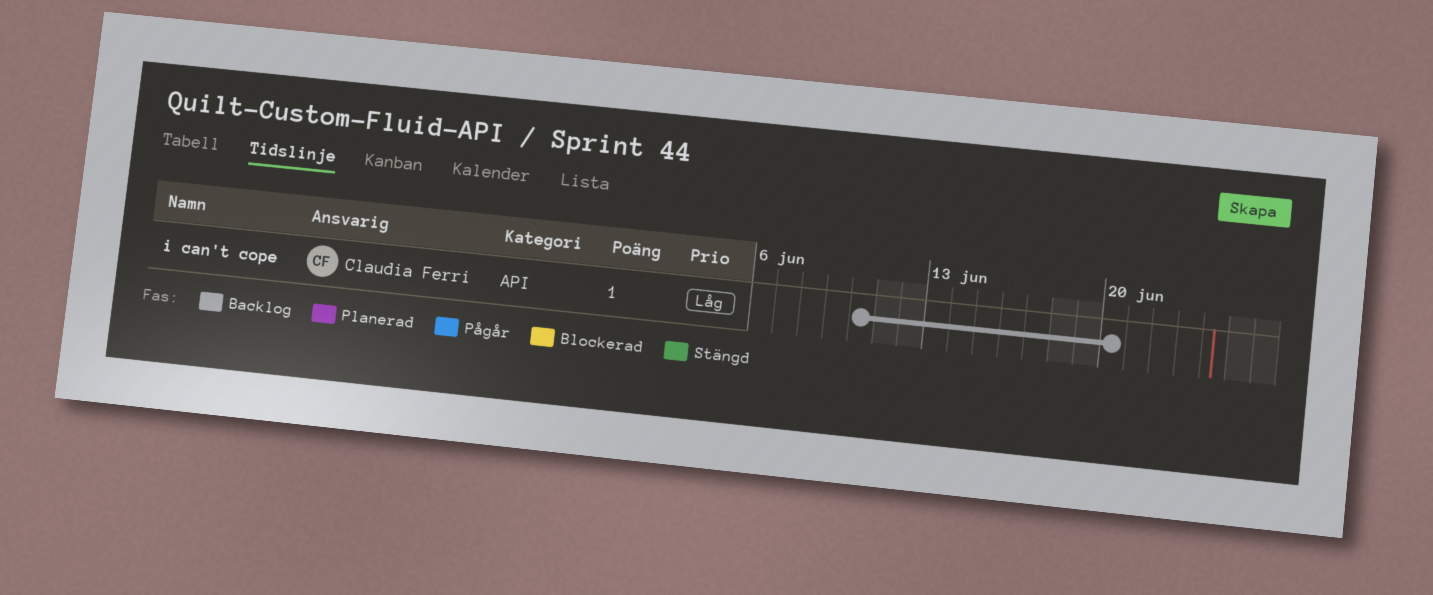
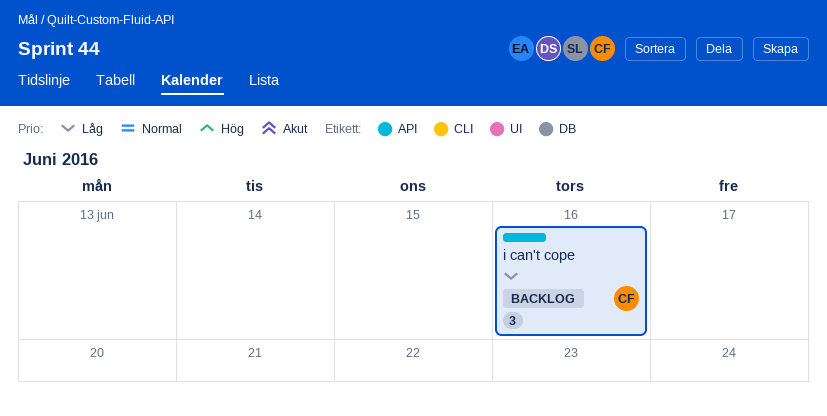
i can't cope, estimate: 1 -> 3
i can't cope, due: Jun 20 -> Jun 16

